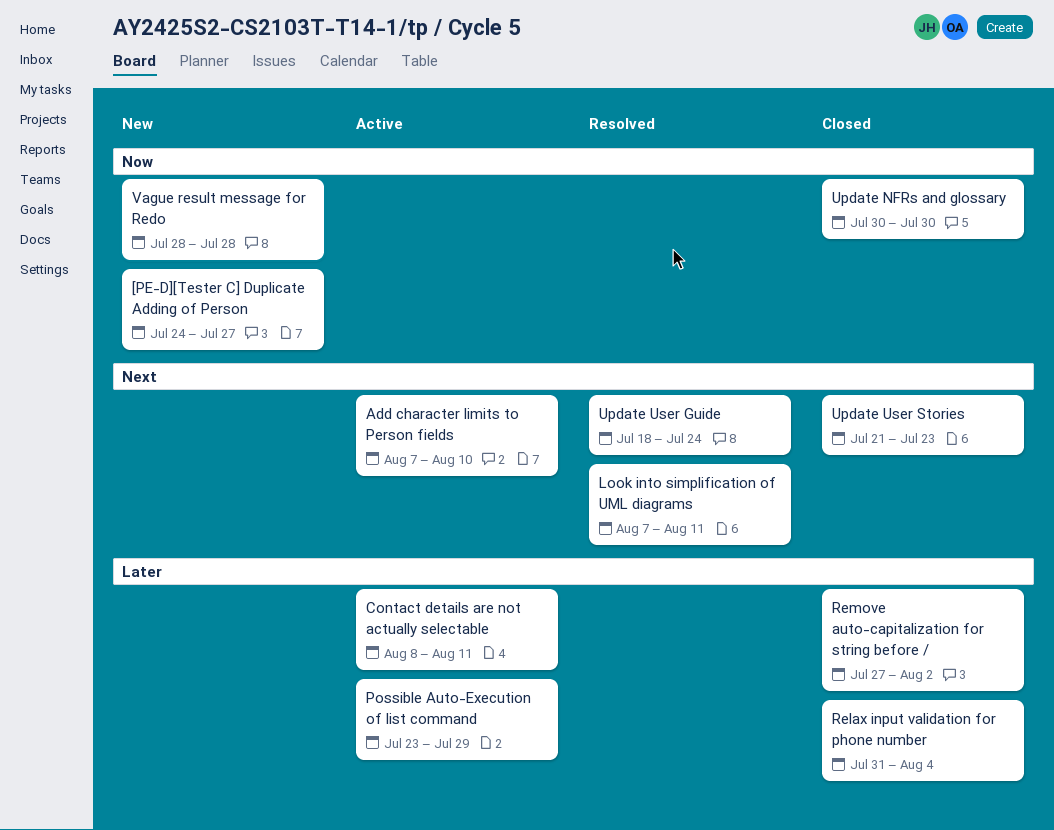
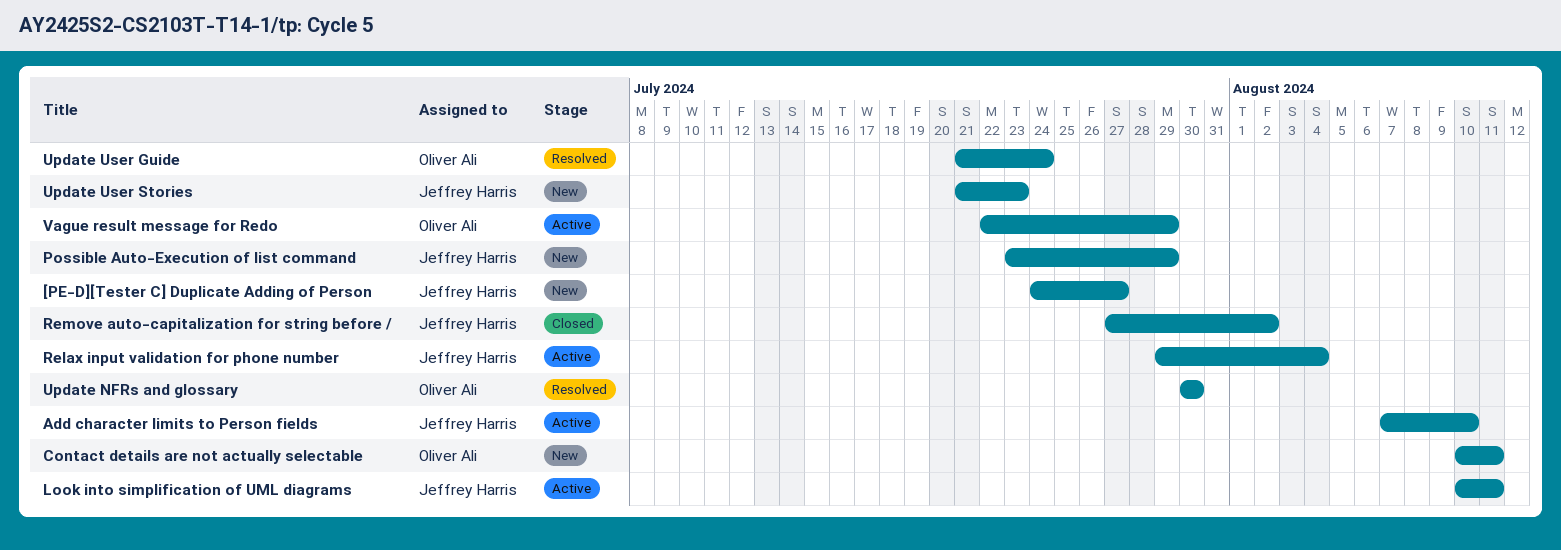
Contact details are not actually selectable, status: Active -> New
Contact details are not actually selectable, start: Aug 8 -> Aug 10
Look into simplification of UML diagrams, status: Resolved -> Active
Look into simplification of UML diagrams, start: Aug 7 -> Aug 10
Possible Auto-Execution of list command, status: Active -> New
Relax input validation for phone number, status: Closed -> Active
Relax input validation for phone number, start: Jul 31 -> Jul 29
Update NFRs and glossary, status: Closed -> Resolved
Update User Guide, start: Jul 18 -> Jul 21
Update User Stories, status: Closed -> New
Vague result message for Redo, status: New -> Active
Vague result message for Redo, start: Jul 28 -> Jul 22
Vague result message for Redo, due: Jul 28 -> Jul 29

